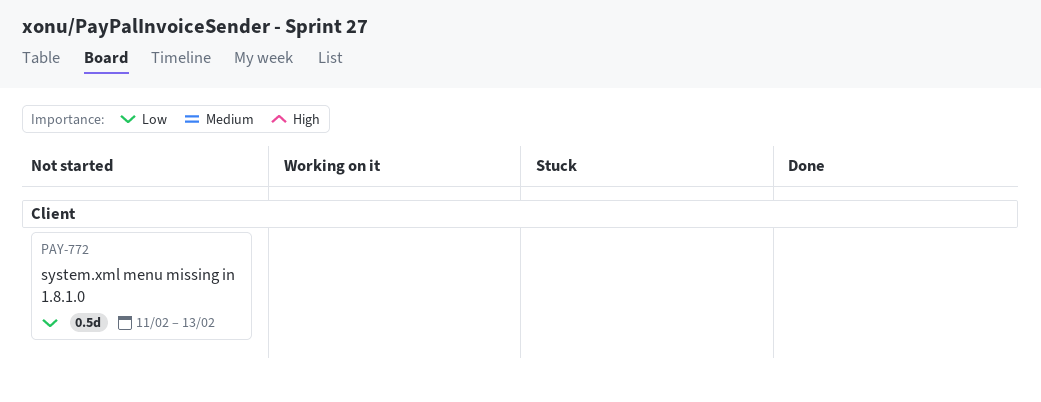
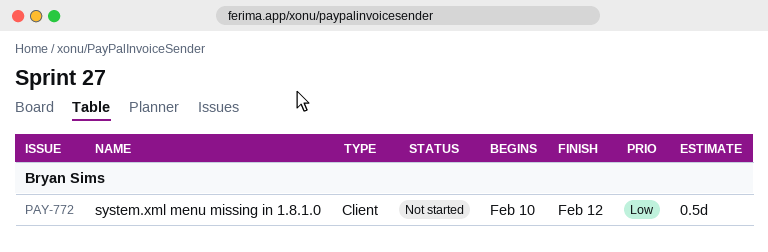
PAY-772, start: Feb 11 -> Feb 10
PAY-772, due: Feb 13 -> Feb 12

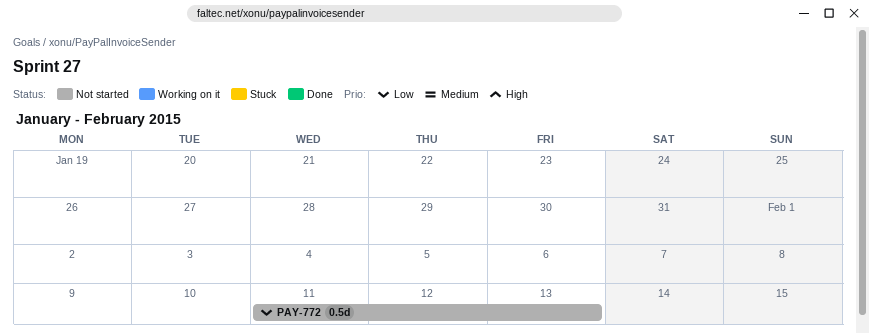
PAY-772, start: Feb 10 -> Feb 11
PAY-772, due: Feb 12 -> Feb 13

